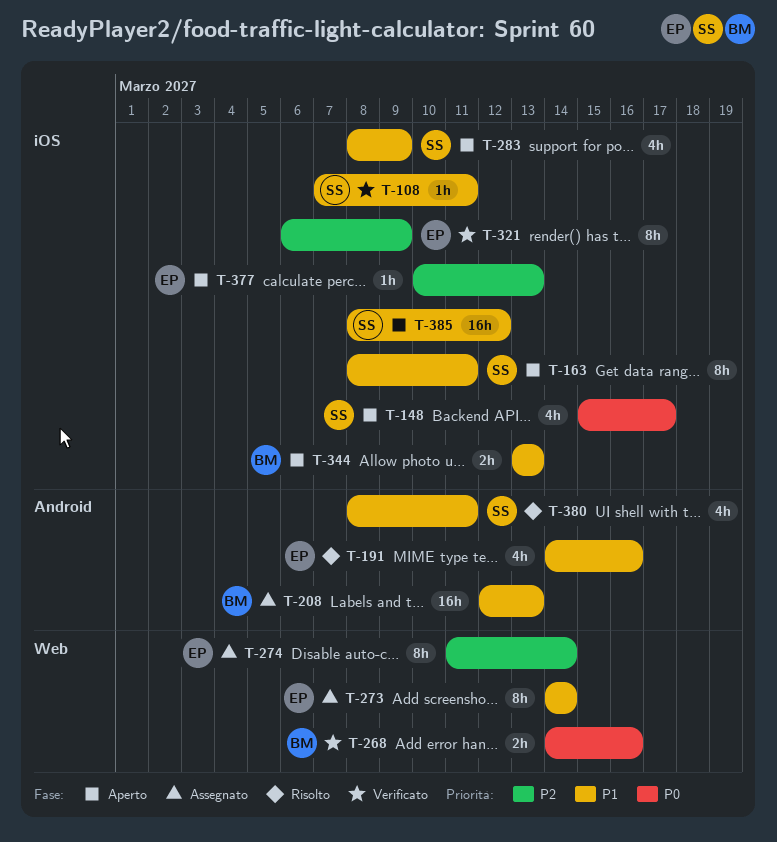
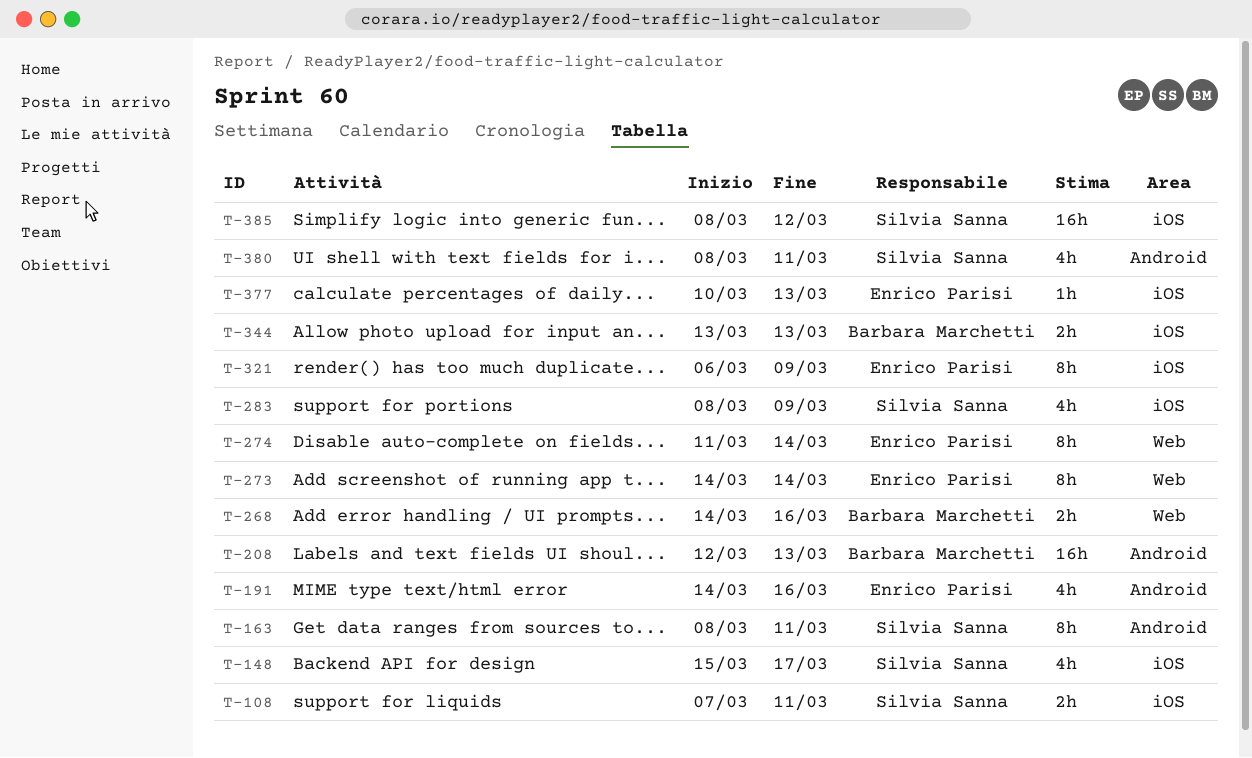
T-108, estimate: 1h -> 2h
T-163, label: iOS -> Android

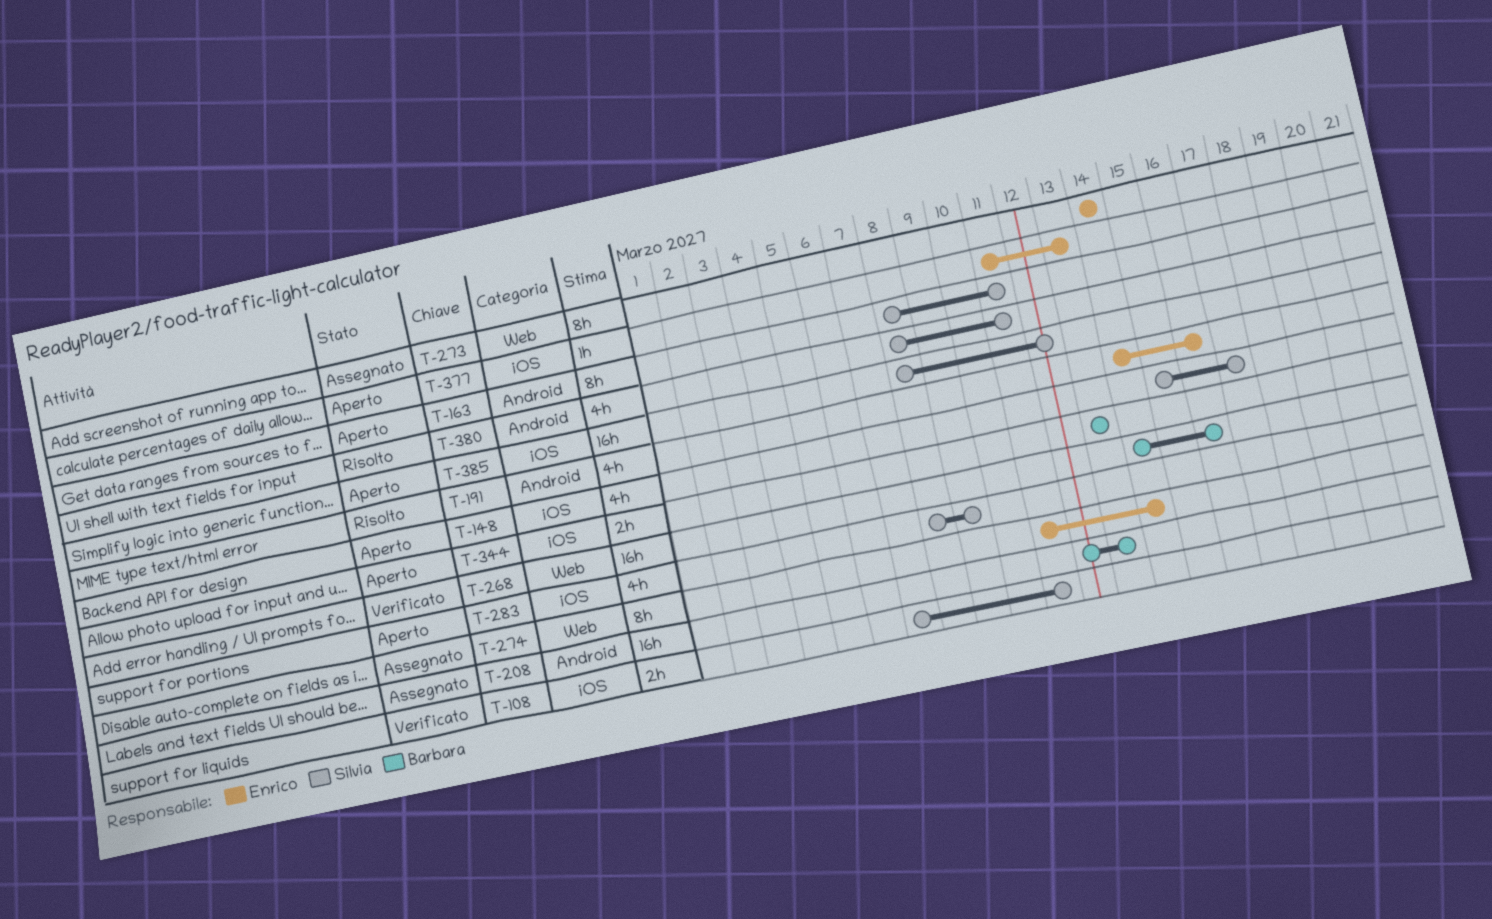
T-268, estimate: 2h -> 16h
T-321: present -> none
T-377, start: Mar 10 -> Mar 11

